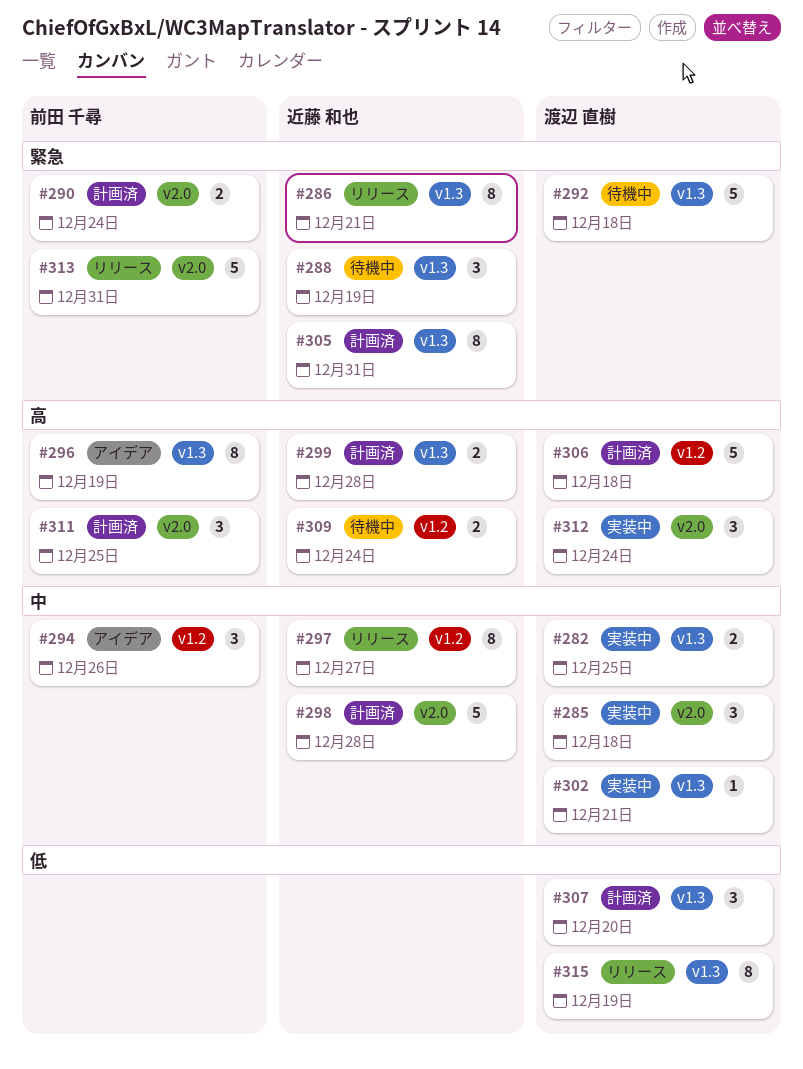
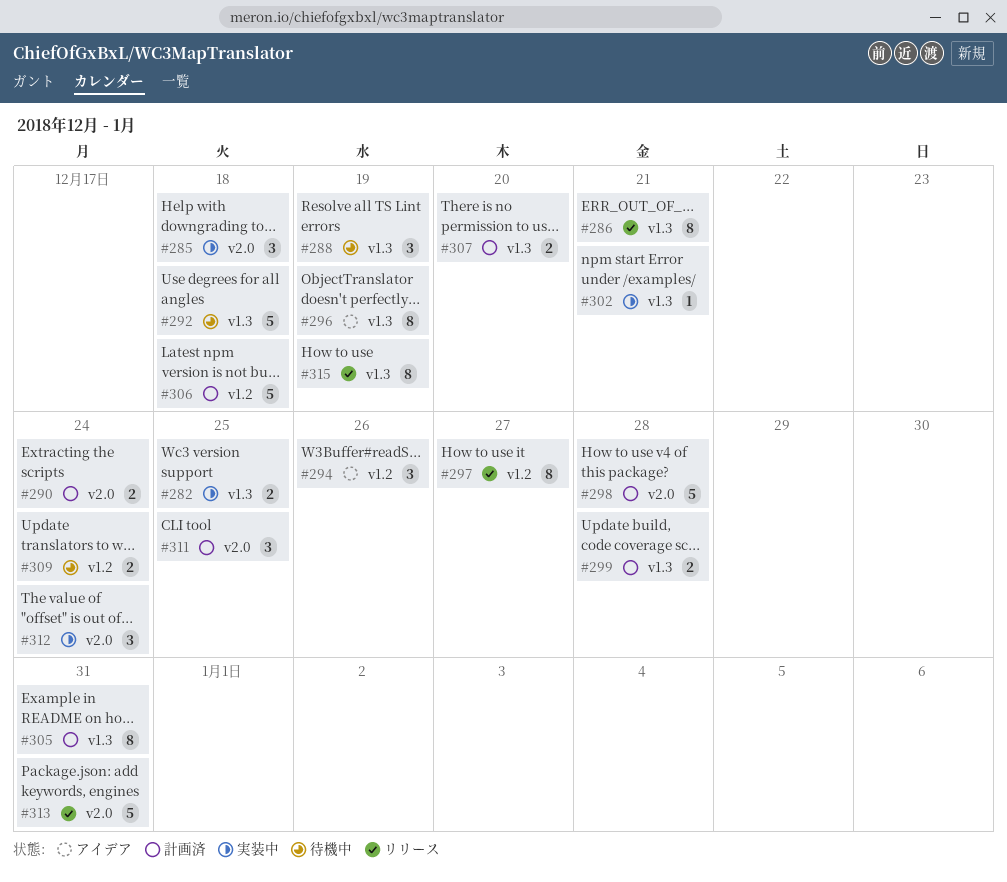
#307, estimate: 3 -> 2

